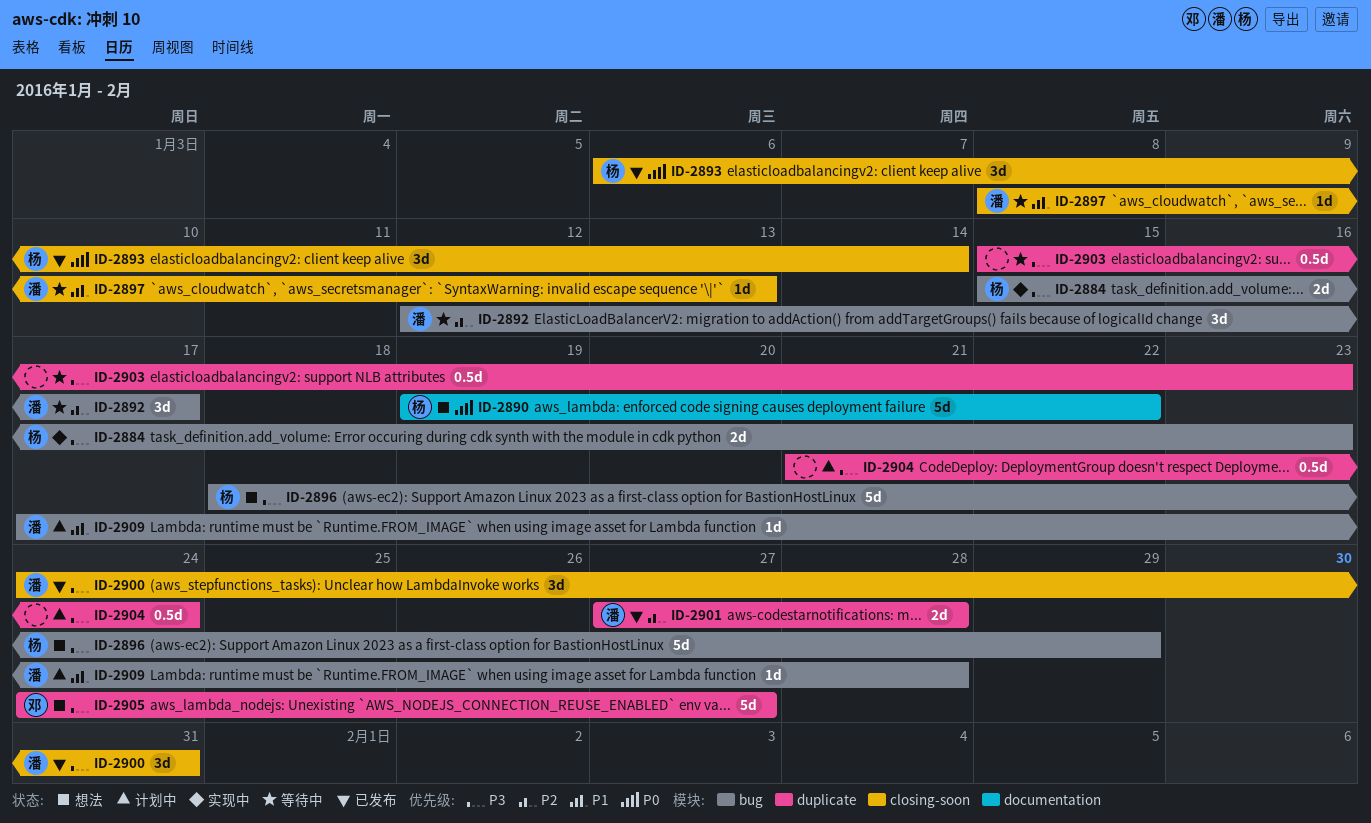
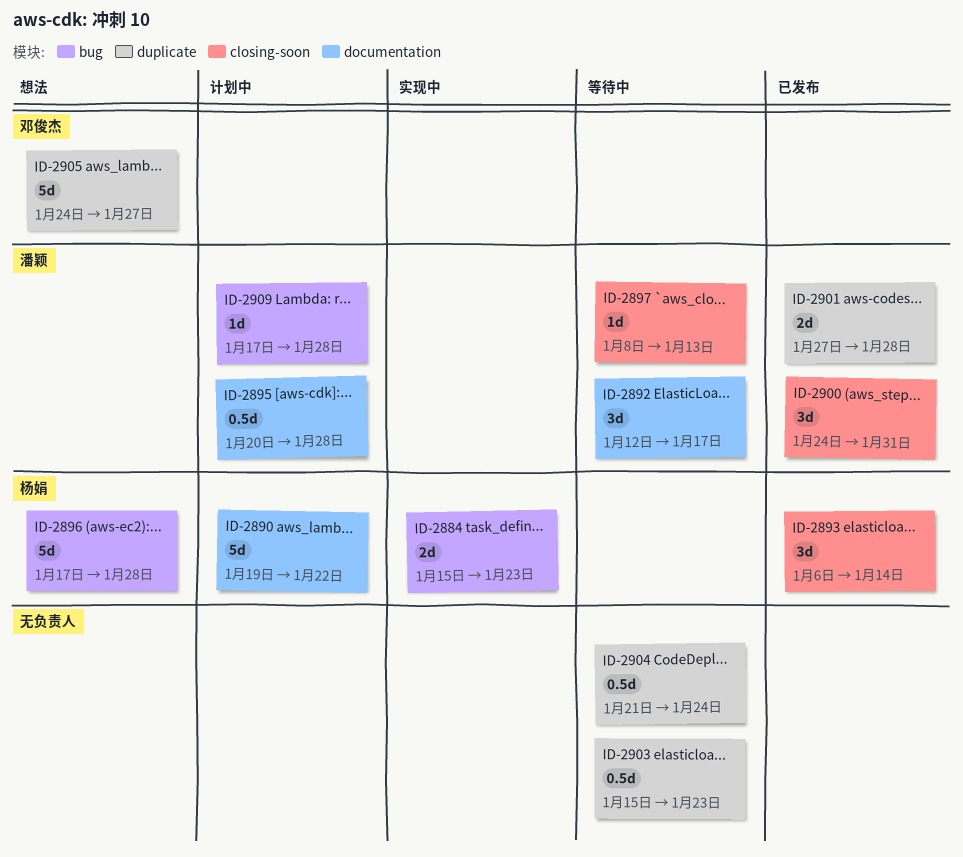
ID-2890, status: 想法 -> 计划中
ID-2892, label: bug -> documentation
ID-2895: none -> present
ID-2896, start: Jan 18 -> Jan 17
ID-2896, due: Jan 29 -> Jan 28
ID-2904, status: 计划中 -> 等待中

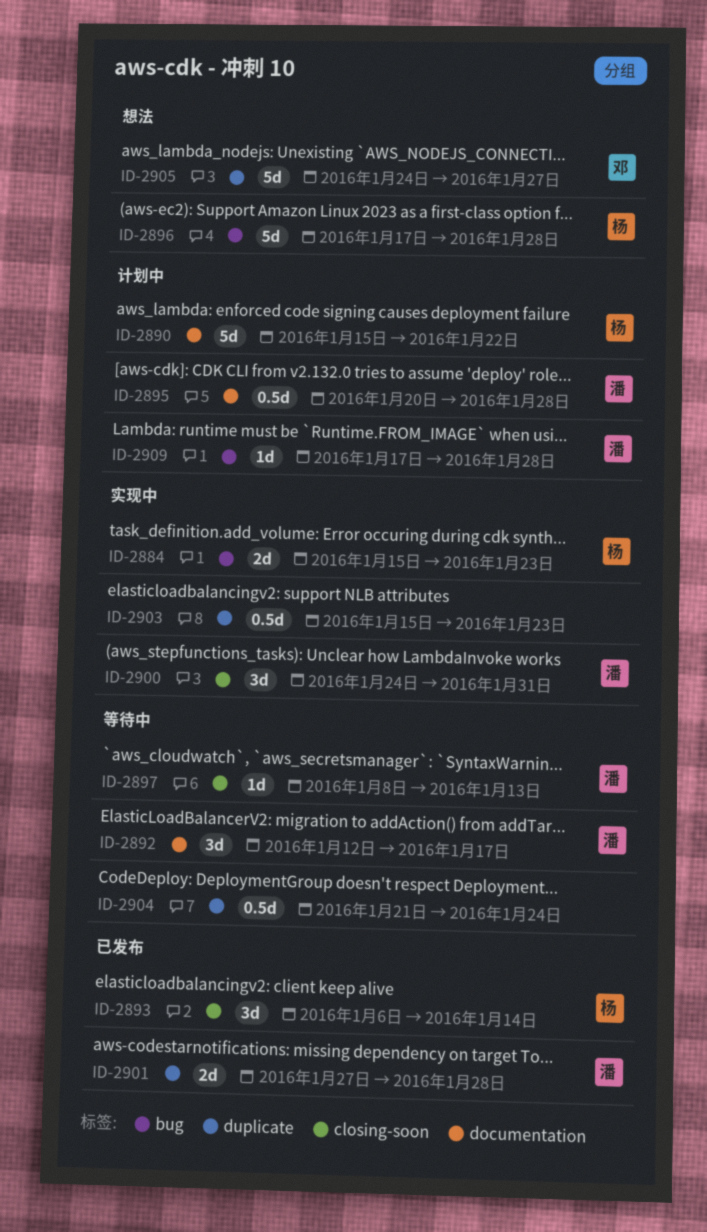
ID-2890, start: Jan 19 -> Jan 15
ID-2900, status: 已发布 -> 实现中
ID-2903, status: 等待中 -> 实现中

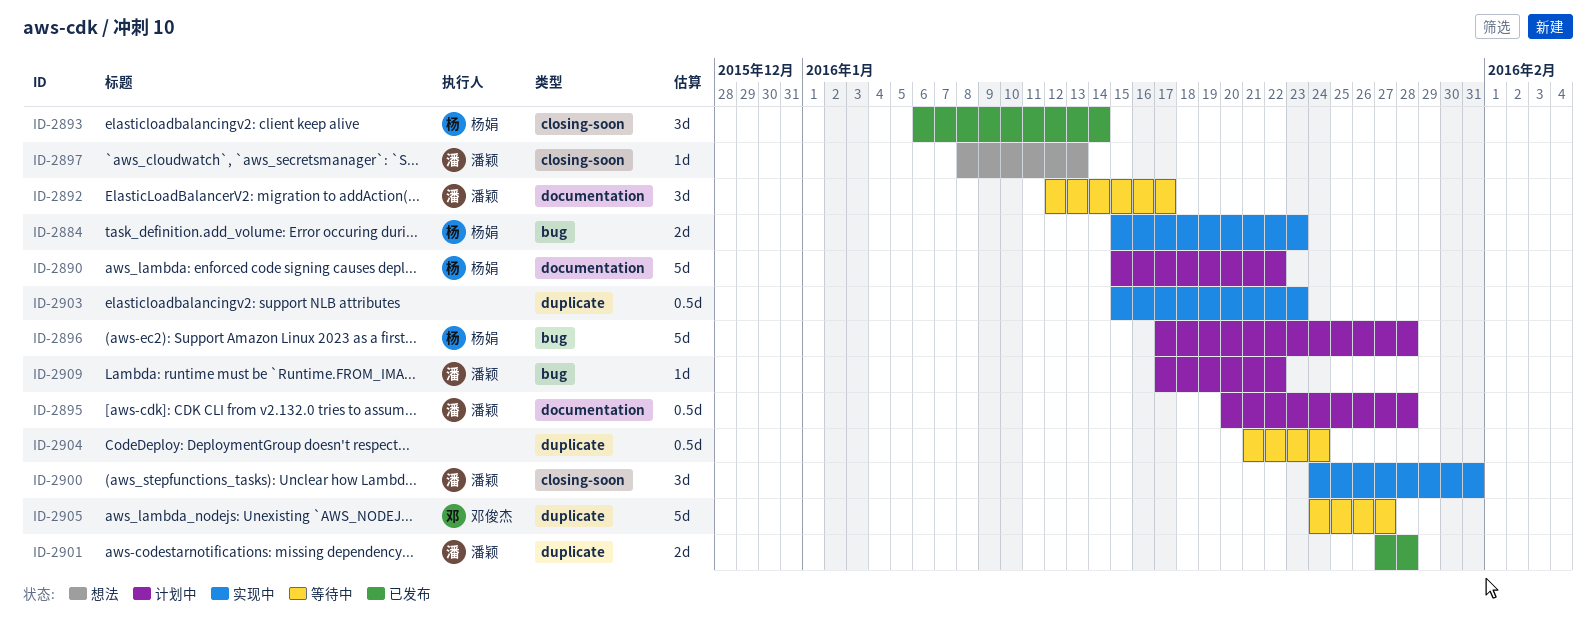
ID-2896, status: 想法 -> 计划中
ID-2897, status: 等待中 -> 想法
ID-2905, status: 想法 -> 等待中
ID-2909, due: Jan 28 -> Jan 22

